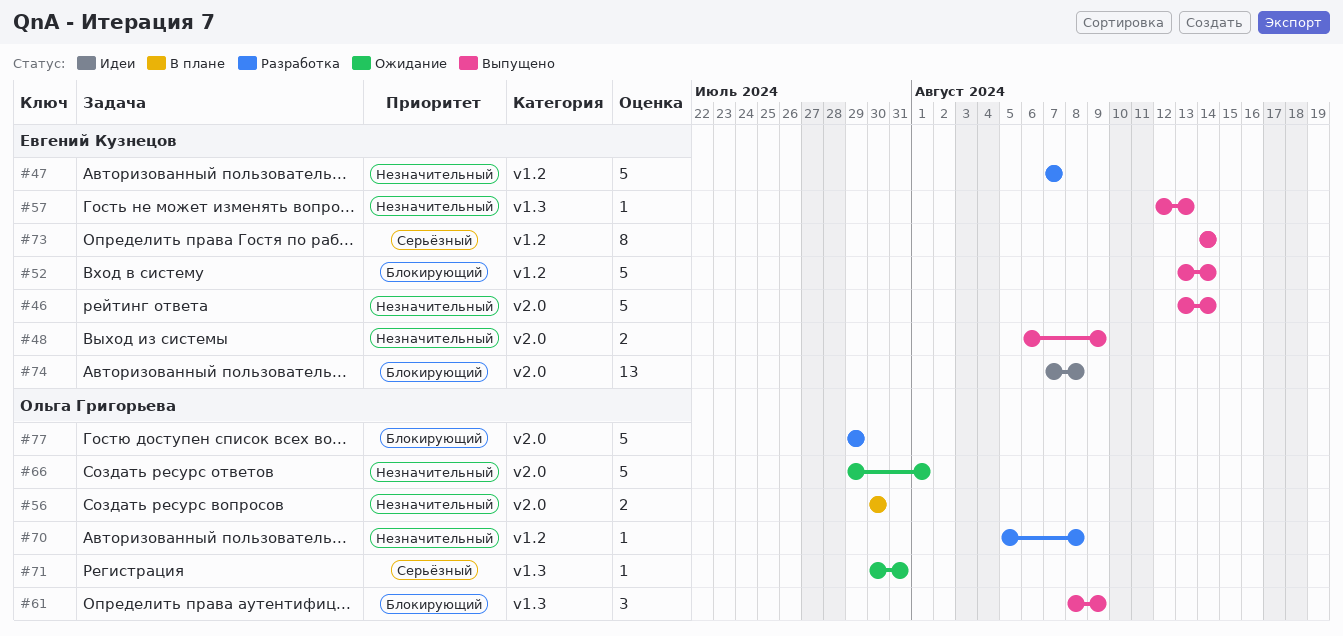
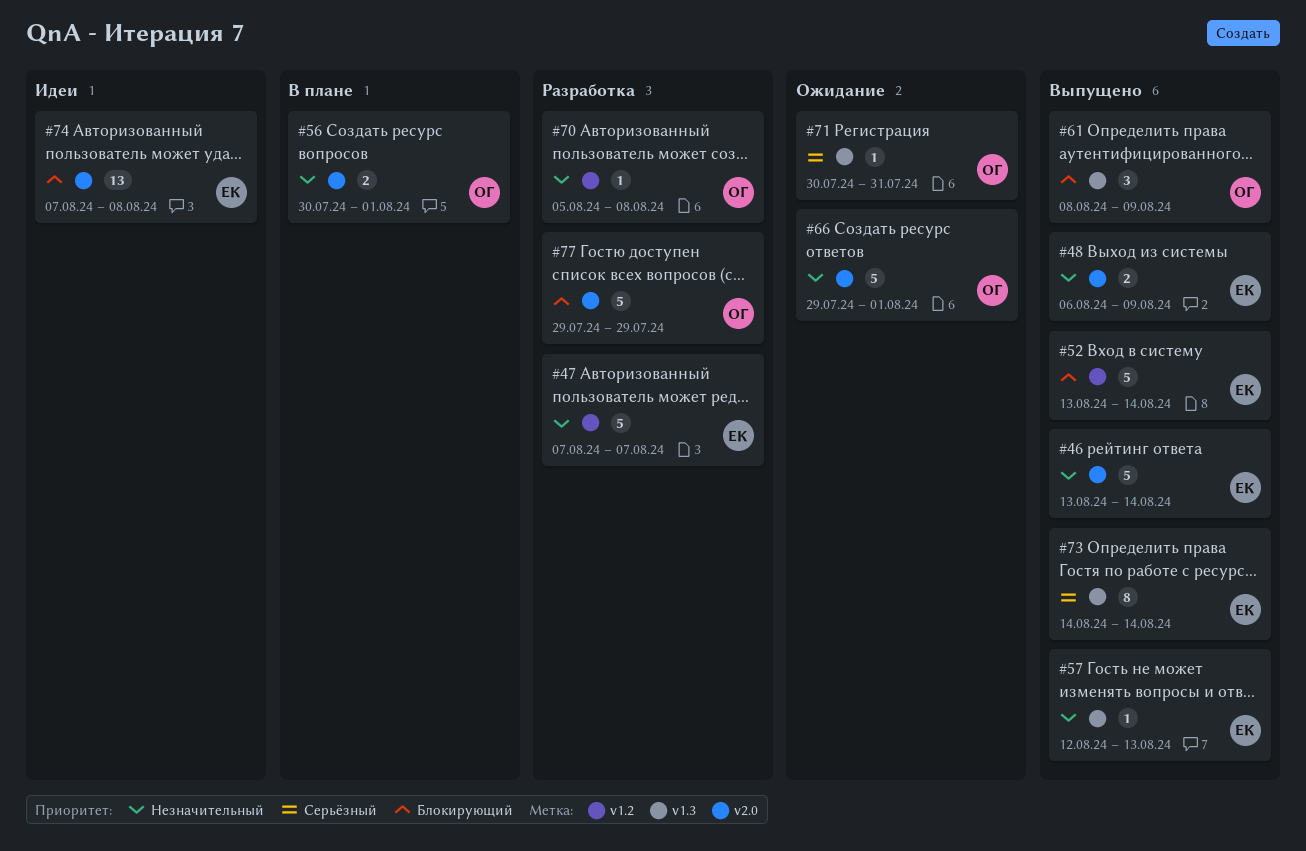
#56, due: Jul 30 -> Aug 1
#73, label: v1.2 -> v1.3

